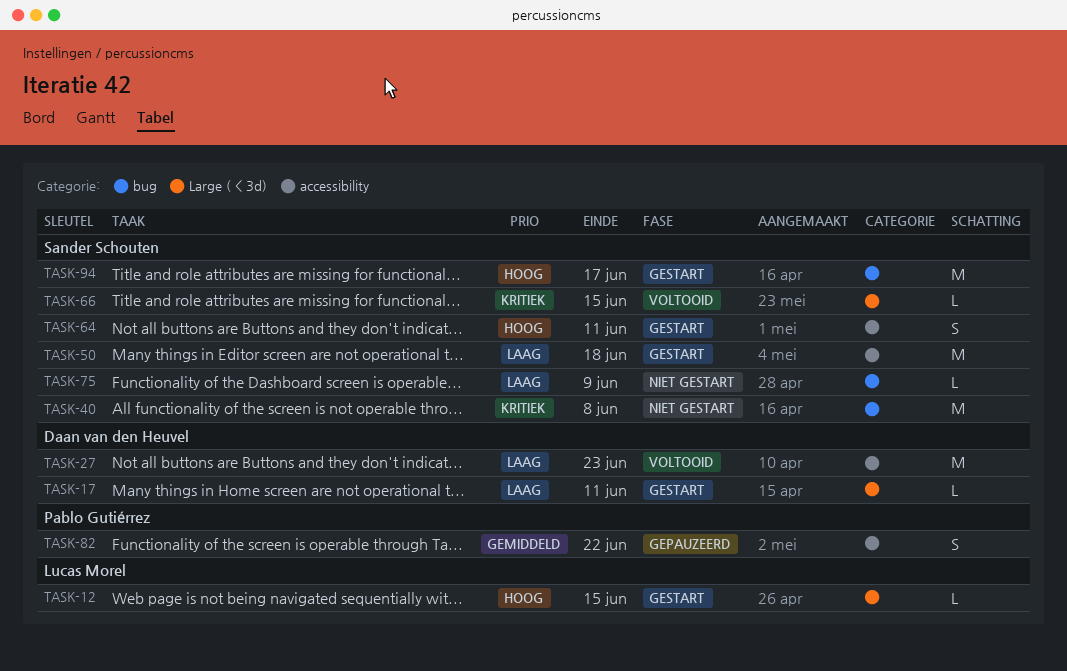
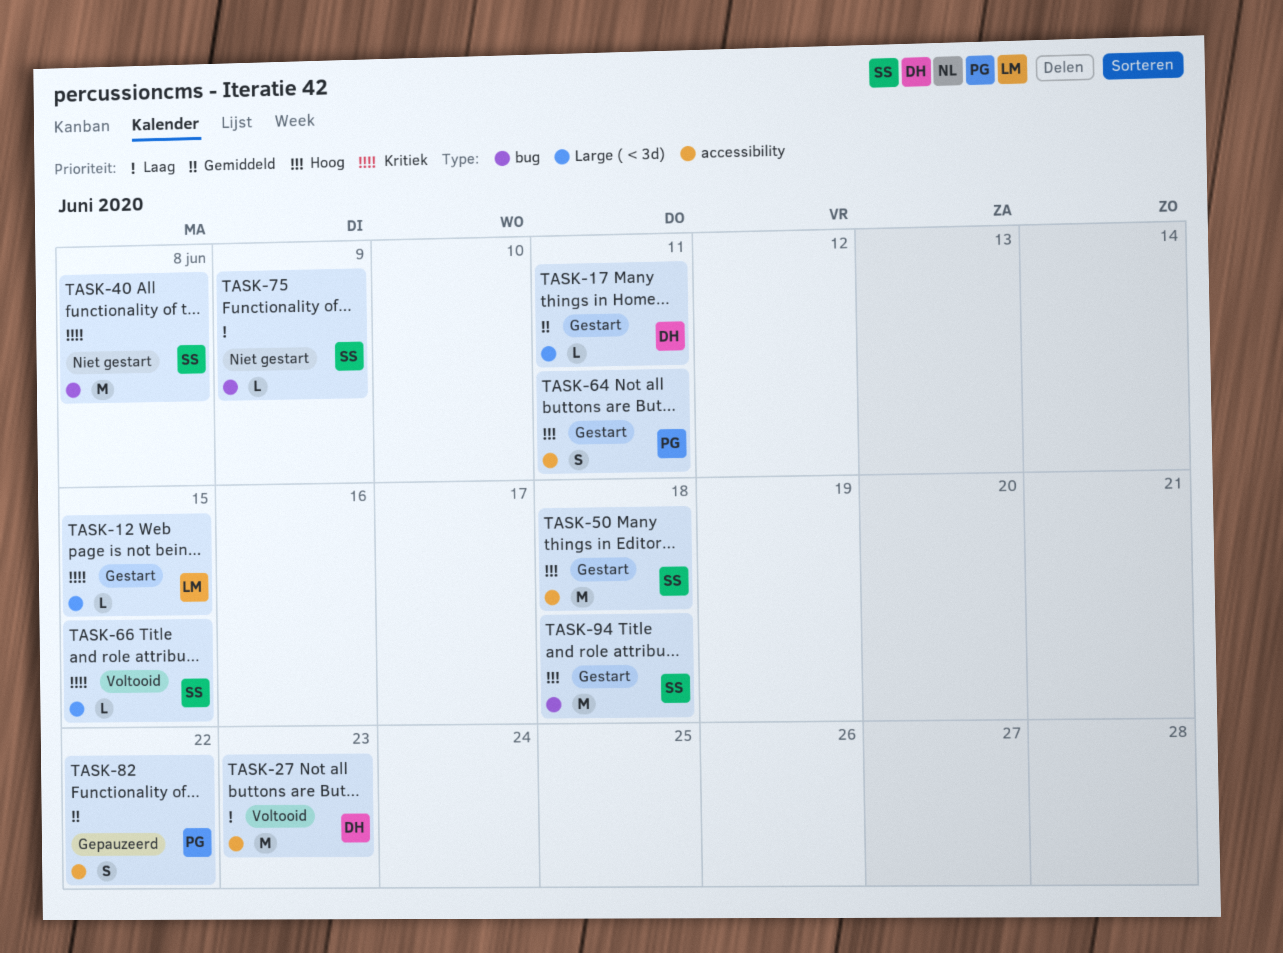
TASK-12, priority: Hoog -> Kritiek
TASK-17, priority: Laag -> Gemiddeld
TASK-50, priority: Laag -> Hoog
TASK-64, owner: Sander Schouten -> Pablo Gutiérrez
TASK-94, due: Jun 17 -> Jun 18

